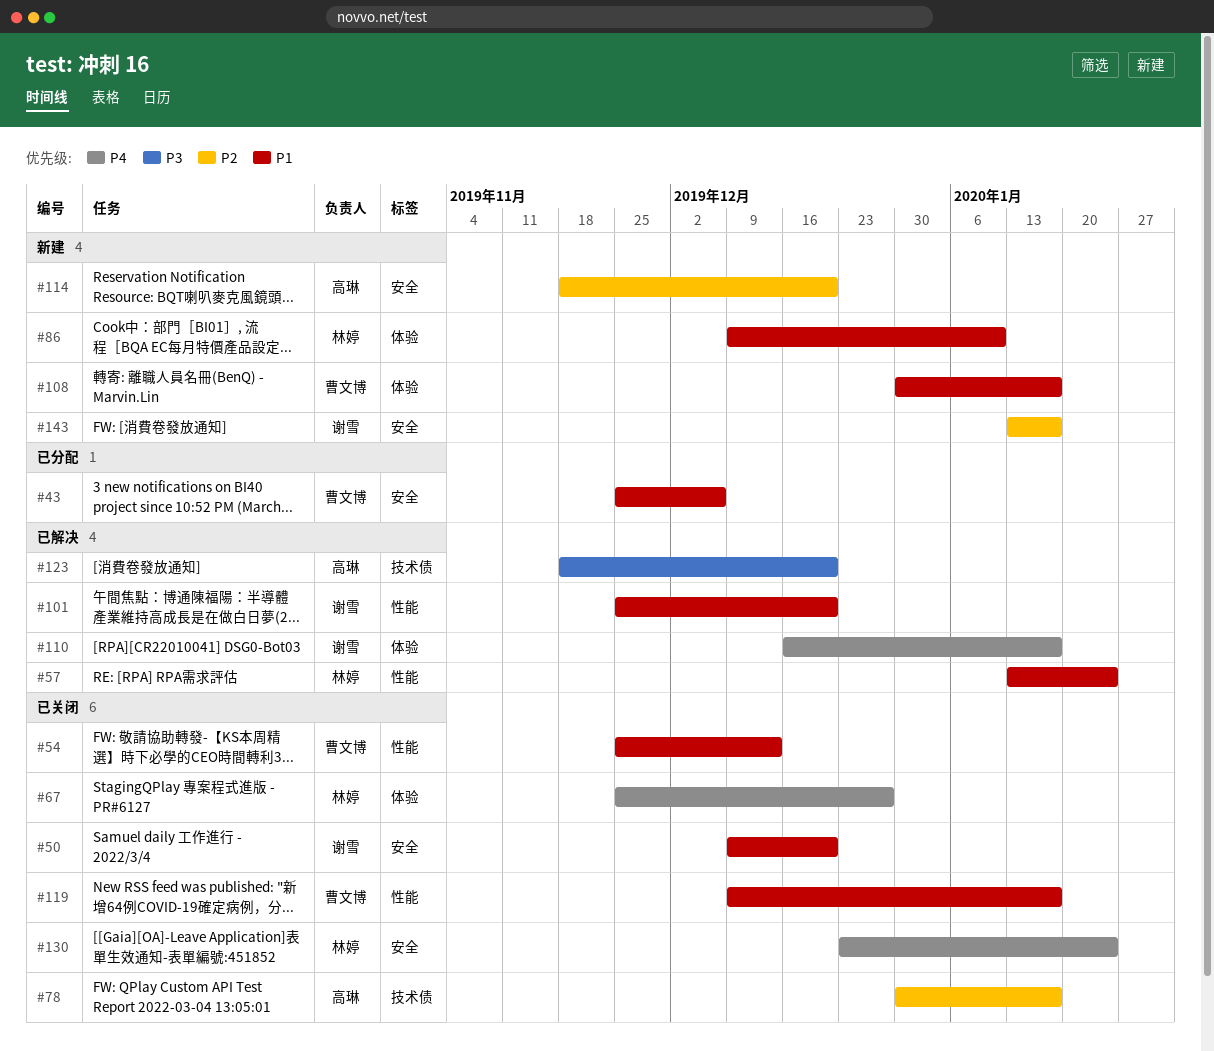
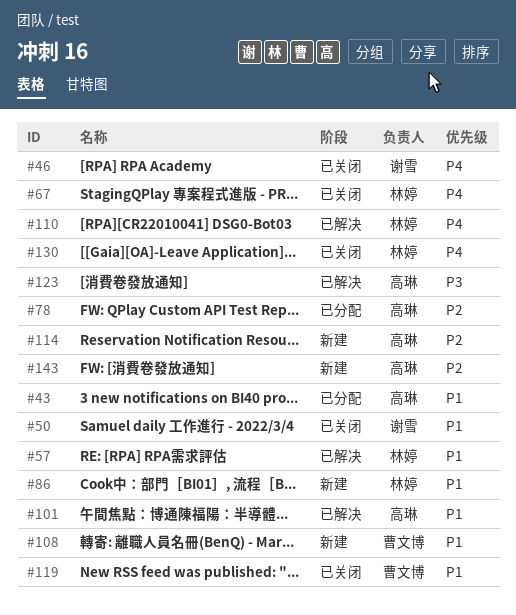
#43, owner: 曹文博 -> 高琳
#46: none -> present
#54: present -> none
#78, status: 已关闭 -> 已分配
#101, owner: 谢雪 -> 高琳
#110, owner: 谢雪 -> 林婷
#143, owner: 谢雪 -> 高琳

